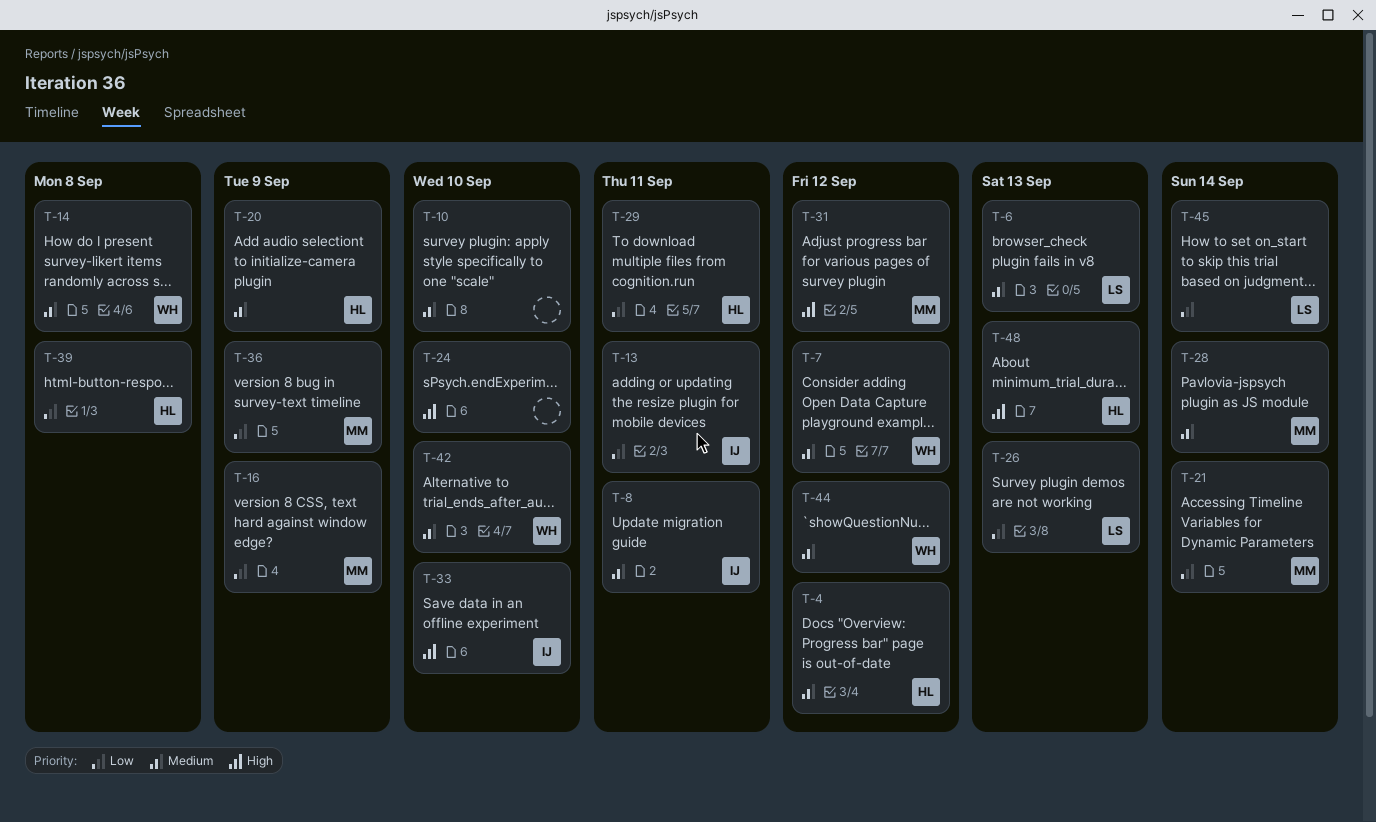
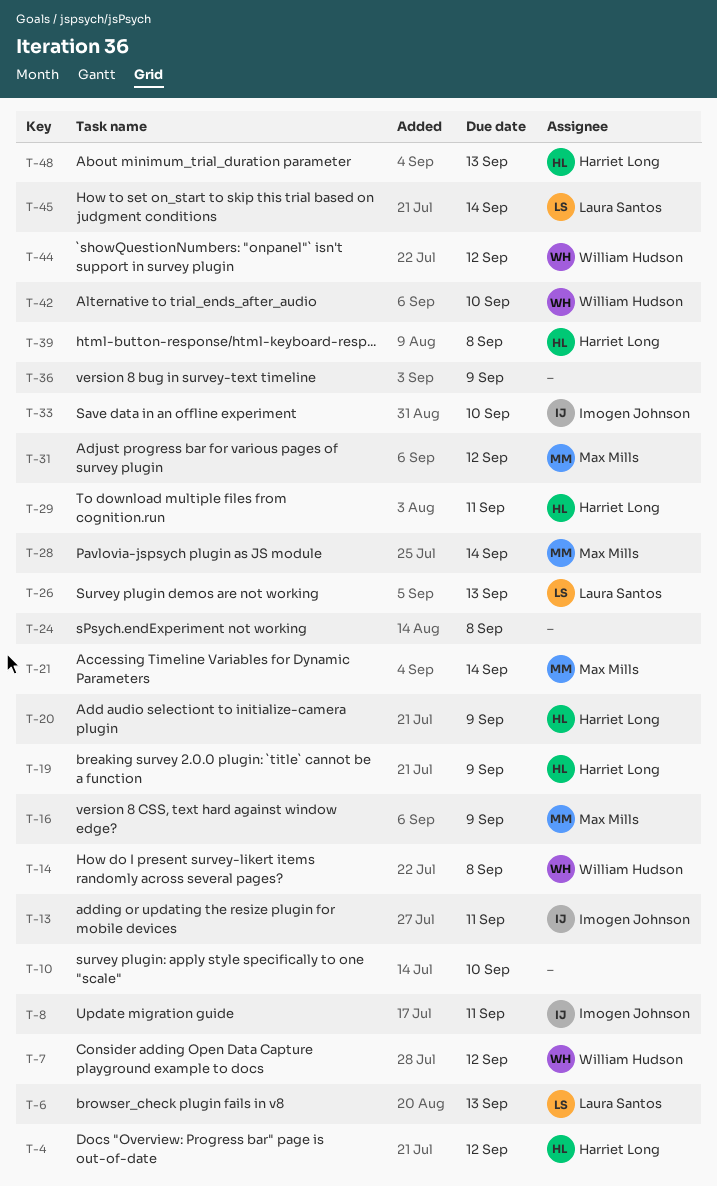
T-19: none -> present
T-24, due: Sep 10 -> Sep 8
T-36, owner: Max Mills -> none

